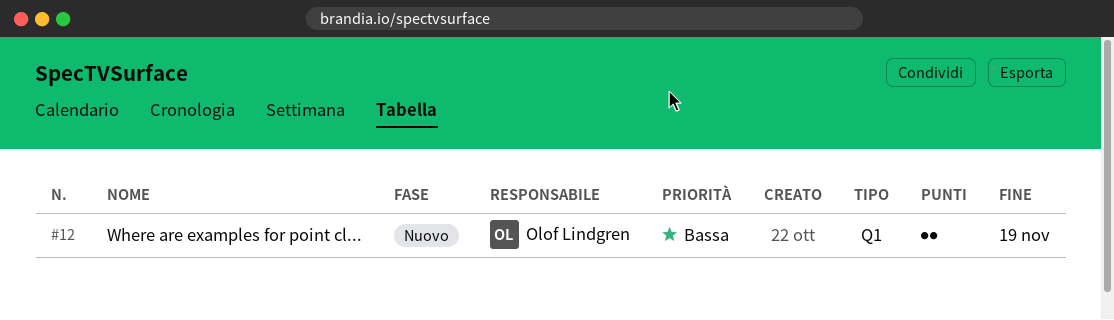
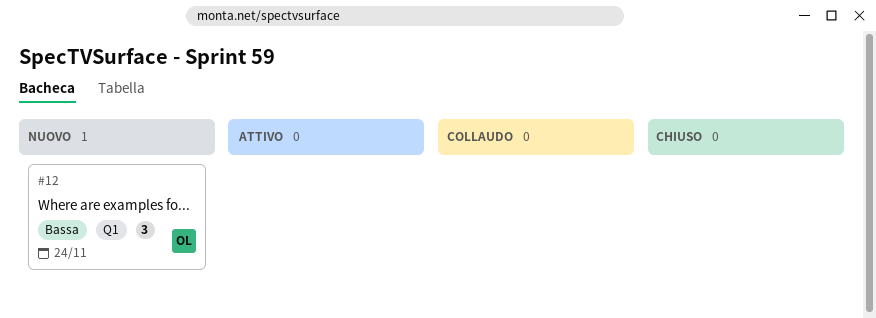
#12, estimate: 2 -> 3
#12, due: Nov 19 -> Nov 24

